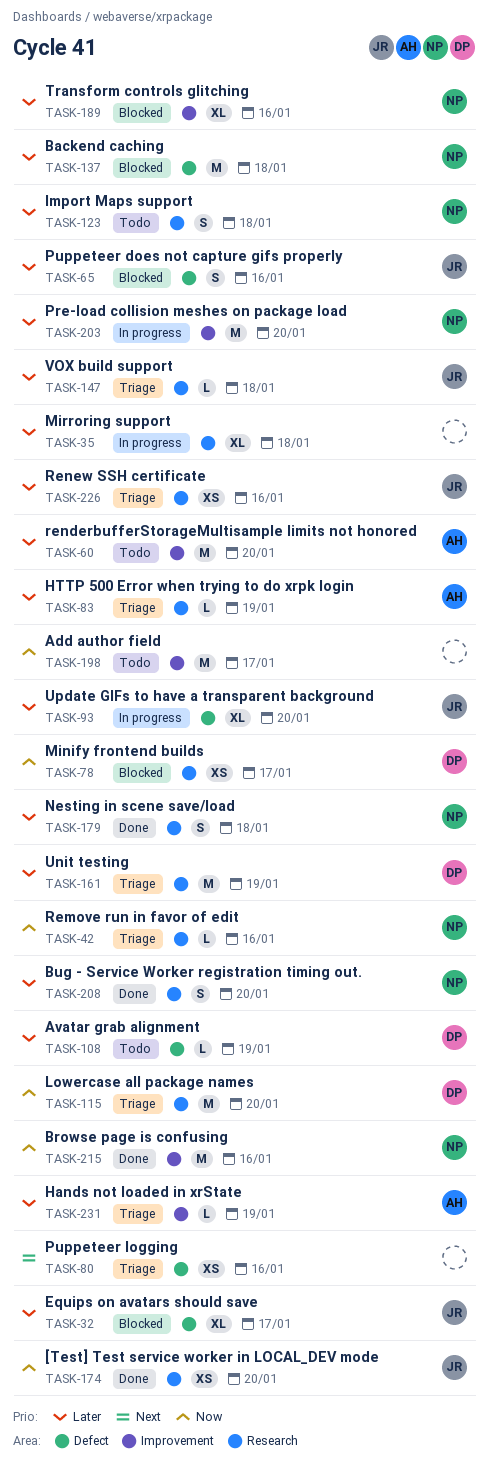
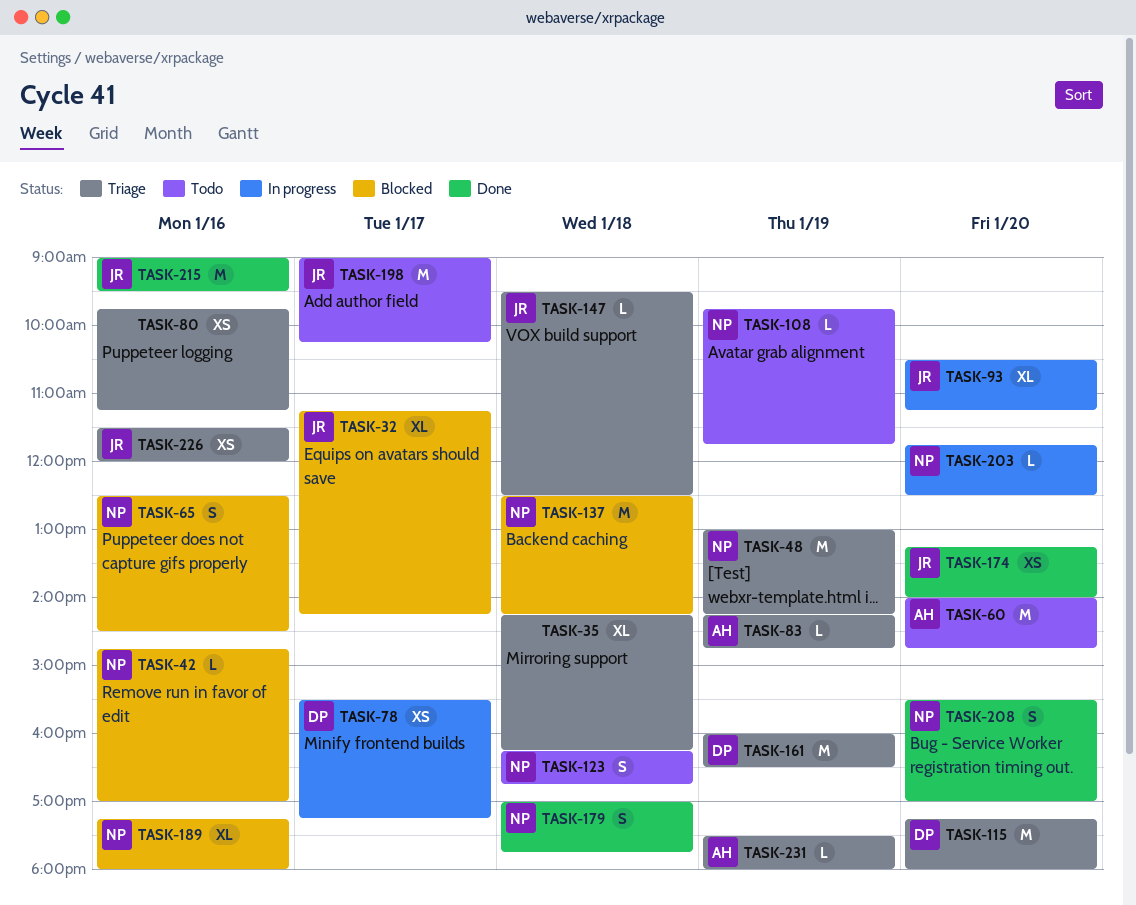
TASK-35, status: In progress -> Triage
TASK-42, status: Triage -> Blocked
TASK-48: none -> present
TASK-65, owner: JR -> NP
TASK-78, status: Blocked -> In progress
TASK-108, owner: DP -> NP
TASK-198, owner: none -> JR
TASK-203, estimate: M -> L
TASK-215, owner: NP -> JR

